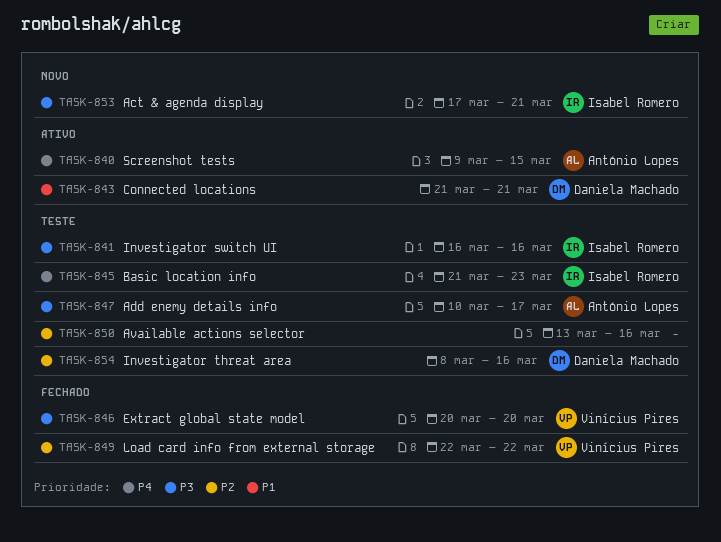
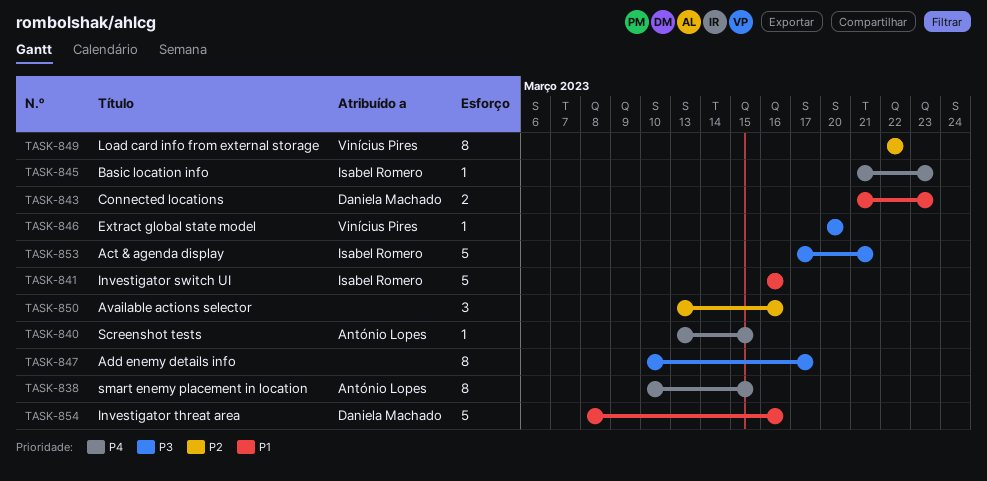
TASK-838: none -> present
TASK-840, start: Mar 9 -> Mar 13
TASK-841, priority: P3 -> P1
TASK-843, due: Mar 21 -> Mar 23
TASK-847, owner: António Lopes -> none
TASK-854, priority: P2 -> P1

